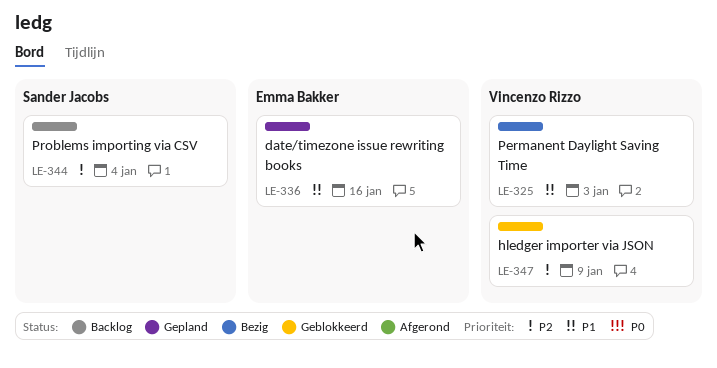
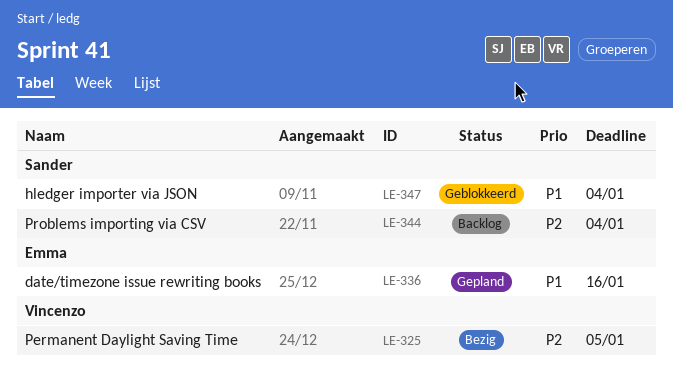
LE-325, priority: P1 -> P2
LE-325, due: Jan 3 -> Jan 5
LE-347, owner: Vincenzo Rizzo -> Sander Jacobs
LE-347, priority: P2 -> P1
LE-347, due: Jan 9 -> Jan 4

